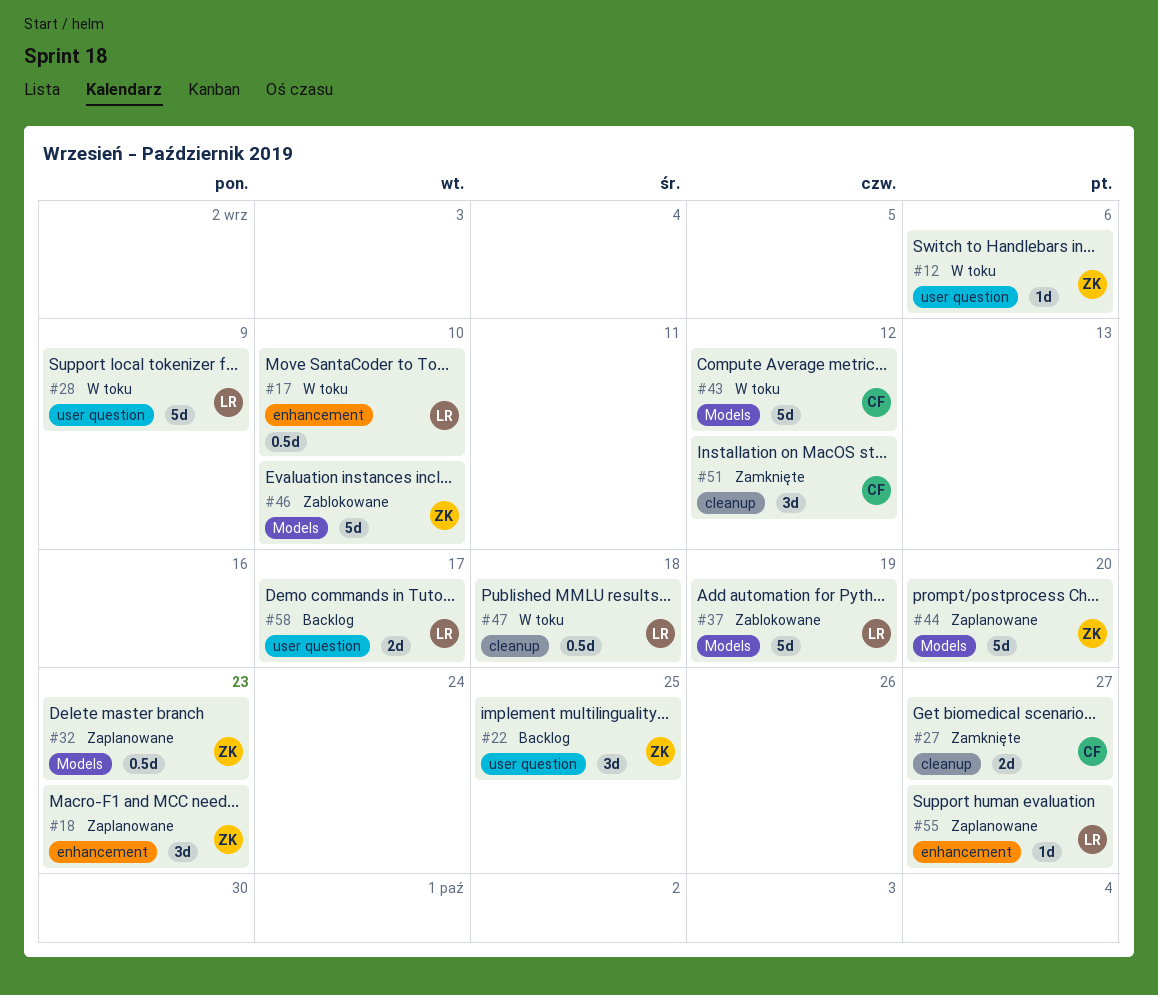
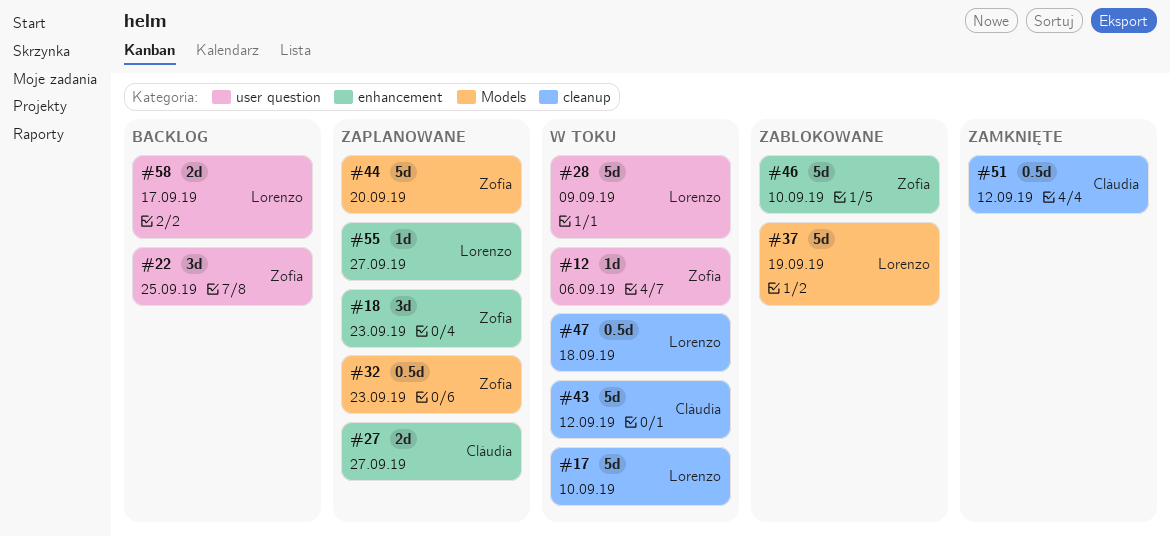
#17, label: enhancement -> cleanup
#17, estimate: 0.5d -> 5d
#27, status: Zamknięte -> Zaplanowane
#27, label: cleanup -> enhancement
#43, label: Models -> cleanup
#46, label: Models -> enhancement
#51, estimate: 3d -> 0.5d

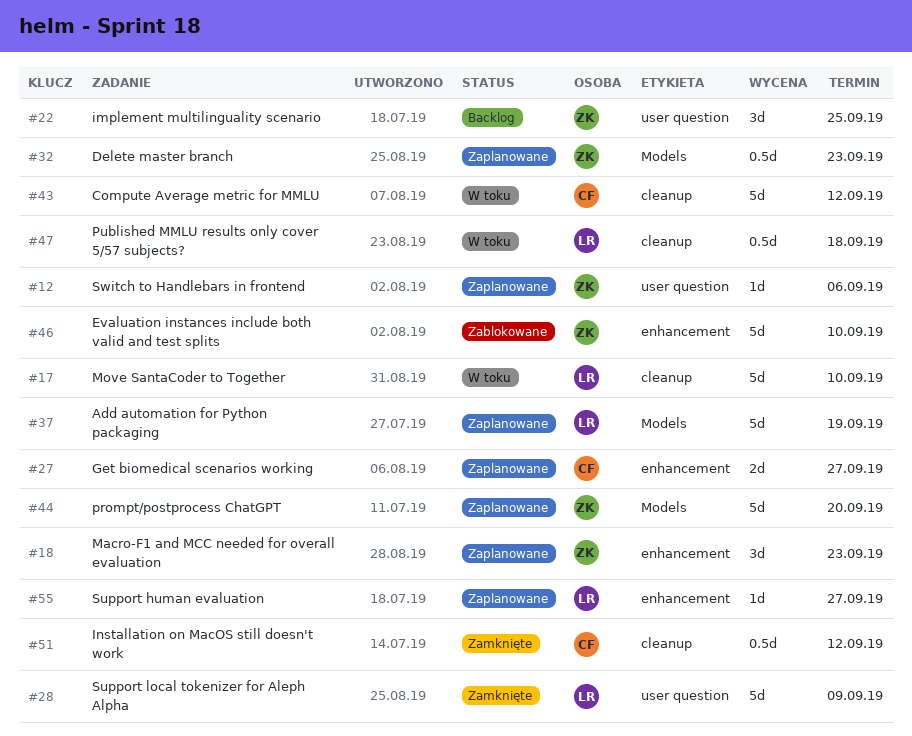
#12, status: W toku -> Zaplanowane
#28, status: W toku -> Zamknięte
#37, status: Zablokowane -> Zaplanowane
#58: present -> none

